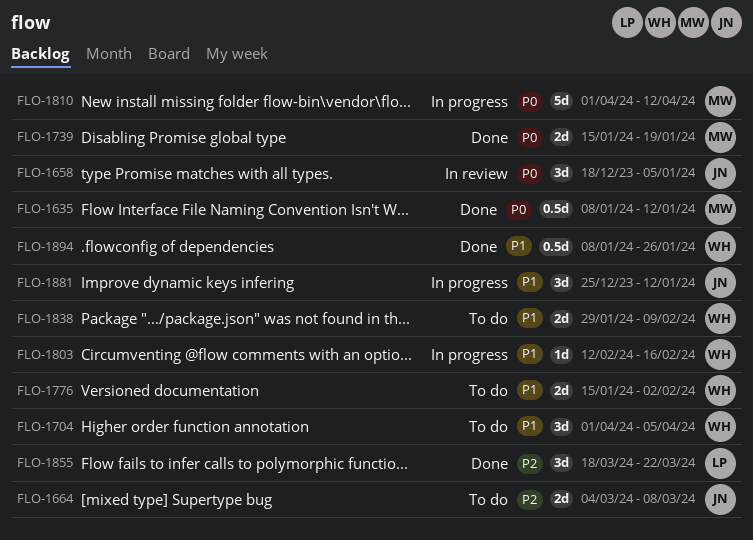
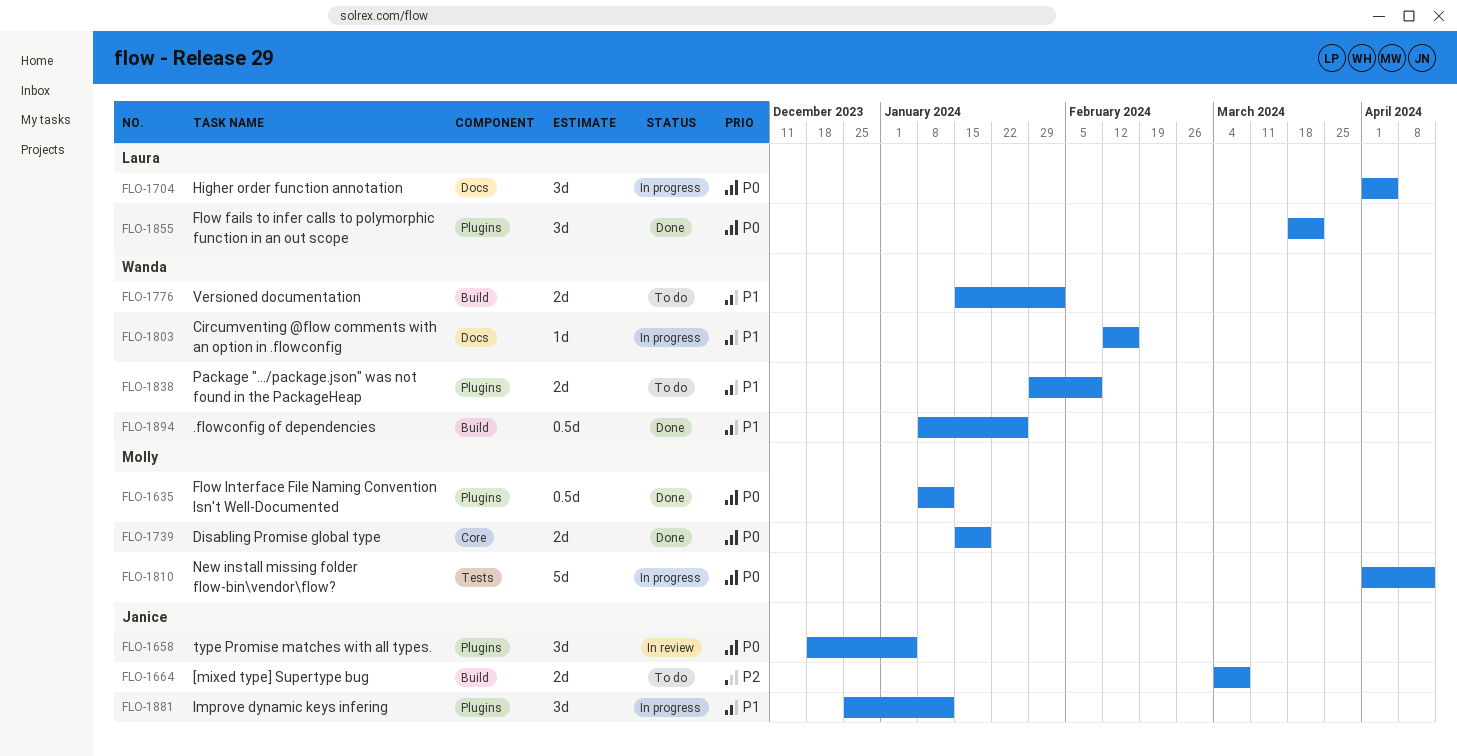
FLO-1704, status: To do -> In progress
FLO-1704, owner: Wanda -> Laura
FLO-1704, priority: P1 -> P0
FLO-1855, priority: P2 -> P0

